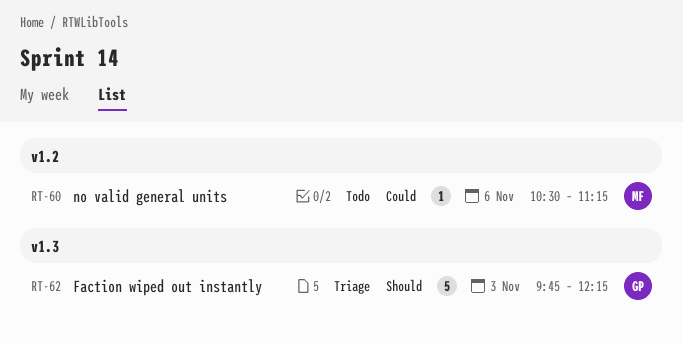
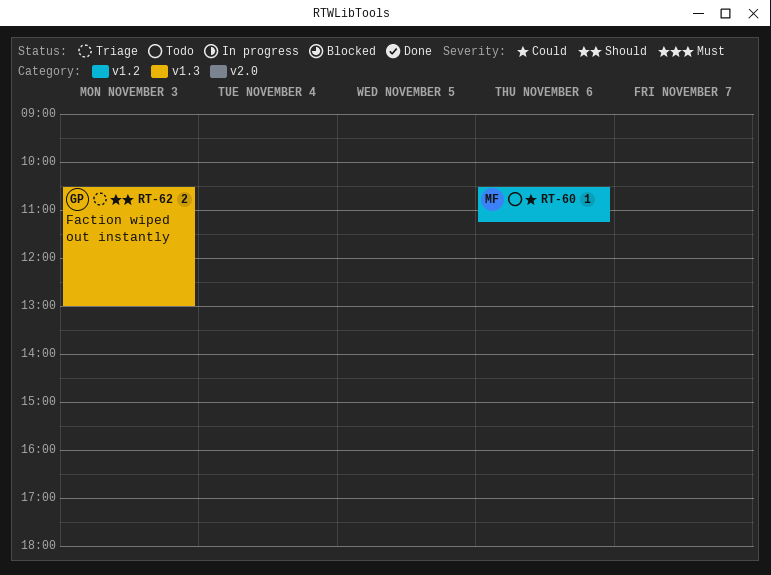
RT-62, estimate: 5 -> 2
RT-62, begins: 09:45 -> 10:30
RT-62, ends: 12:15 -> 13:00

